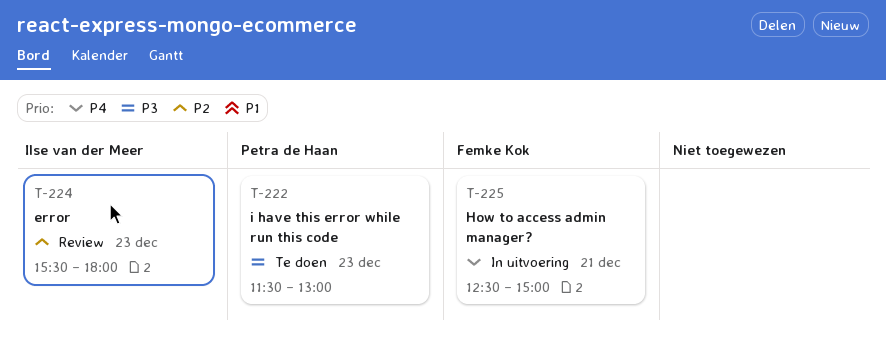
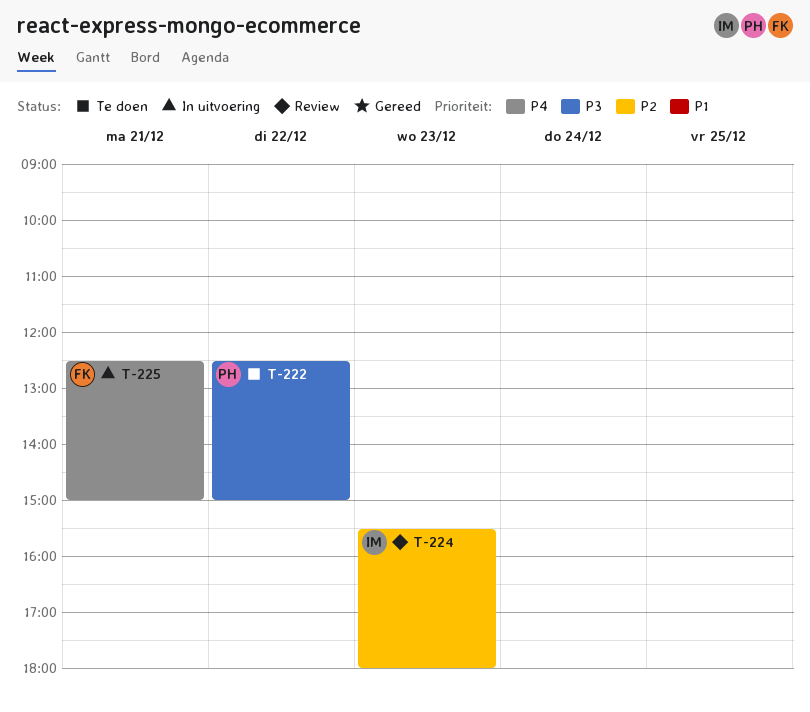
T-222, day: Dec 23 -> Dec 22
T-222, begins: 11:30 -> 12:30
T-222, ends: 13:00 -> 15:00

